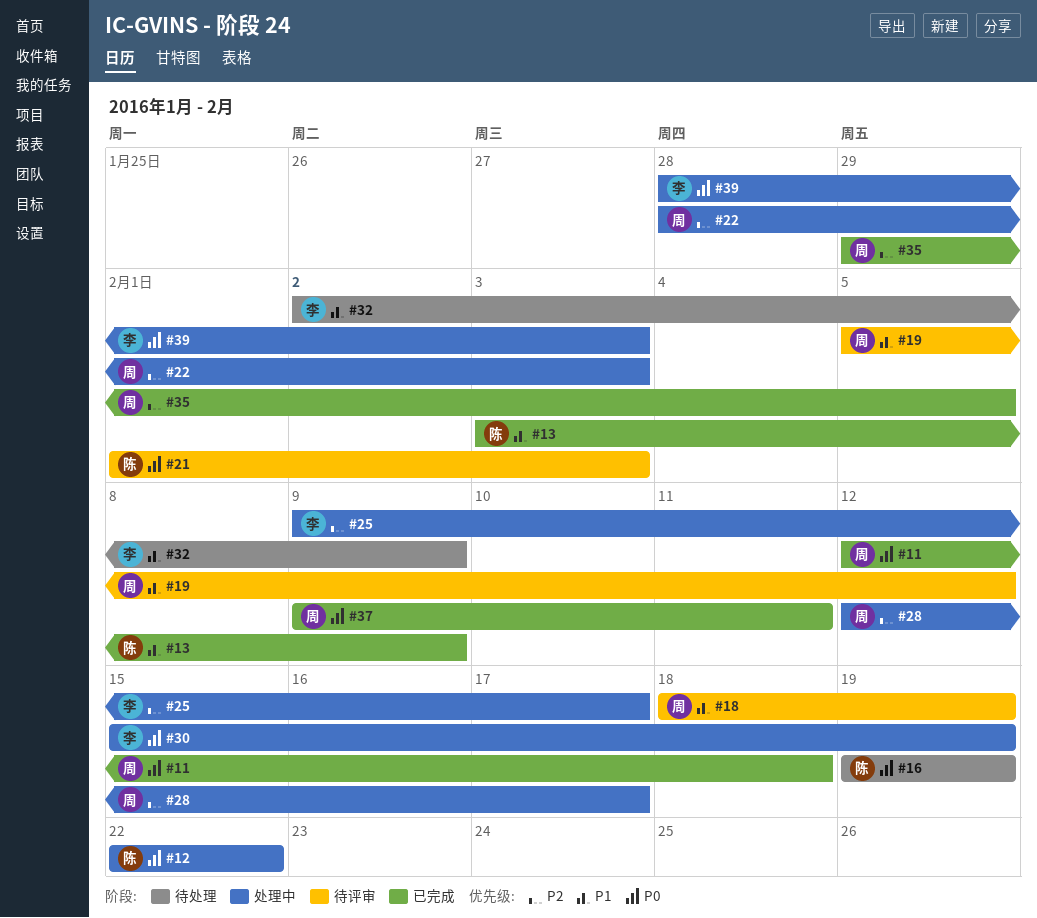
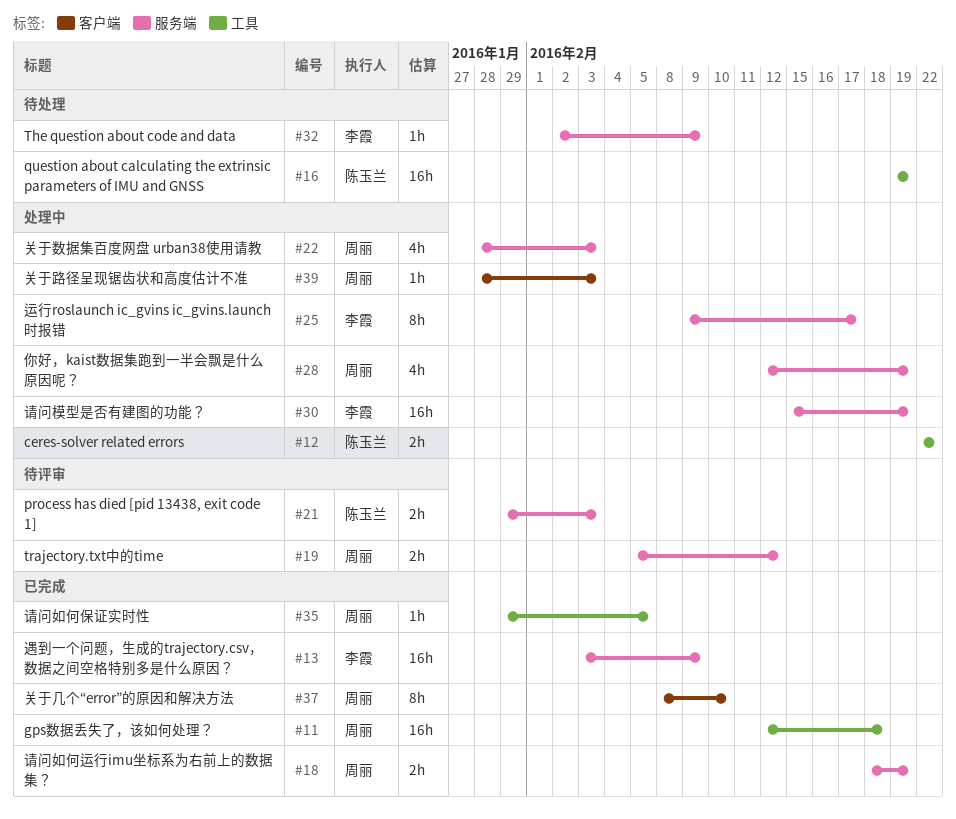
#13, owner: 陈玉兰 -> 李霞
#18, status: 待评审 -> 已完成
#21, start: Feb 1 -> Jan 29
#28, due: Feb 17 -> Feb 19
#37, start: Feb 9 -> Feb 8
#37, due: Feb 11 -> Feb 10
#39, owner: 李霞 -> 周丽

